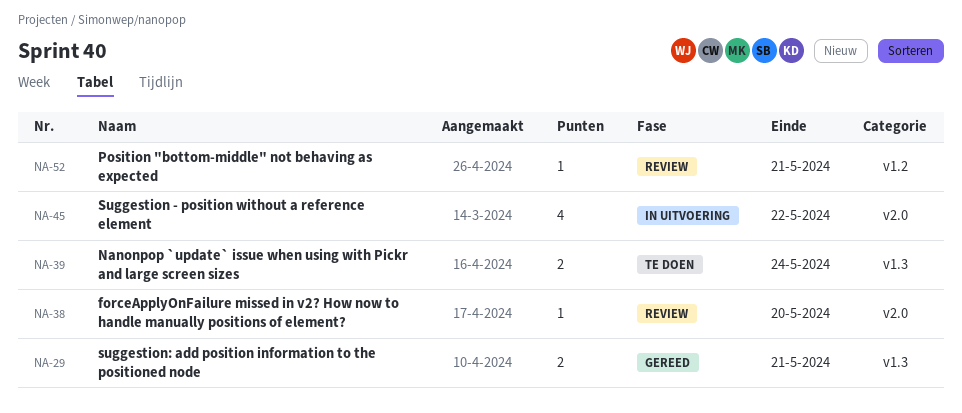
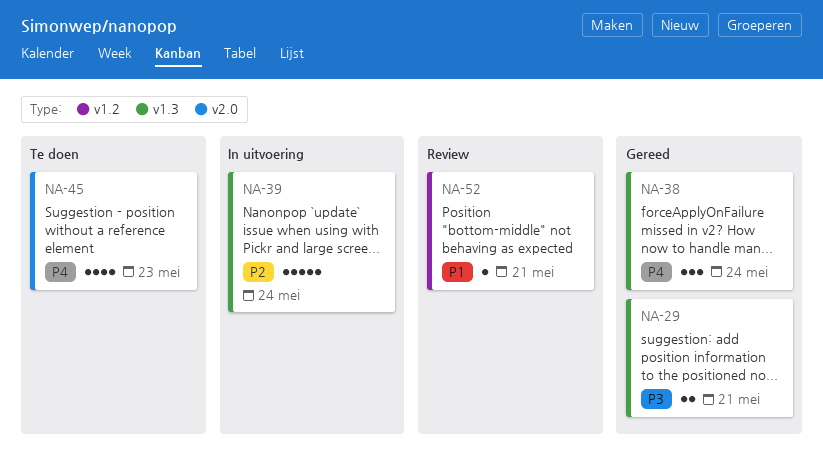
NA-38, status: Review -> Gereed
NA-38, label: v2.0 -> v1.3
NA-38, estimate: 1 -> 3
NA-38, due: May 20 -> May 24
NA-39, status: Te doen -> In uitvoering
NA-39, estimate: 2 -> 5
NA-45, status: In uitvoering -> Te doen
NA-45, due: May 22 -> May 23

